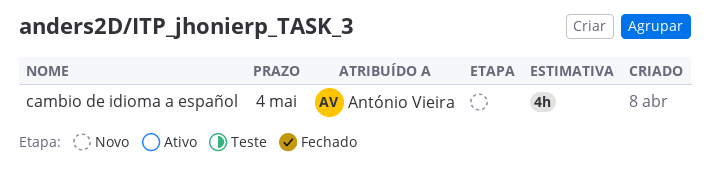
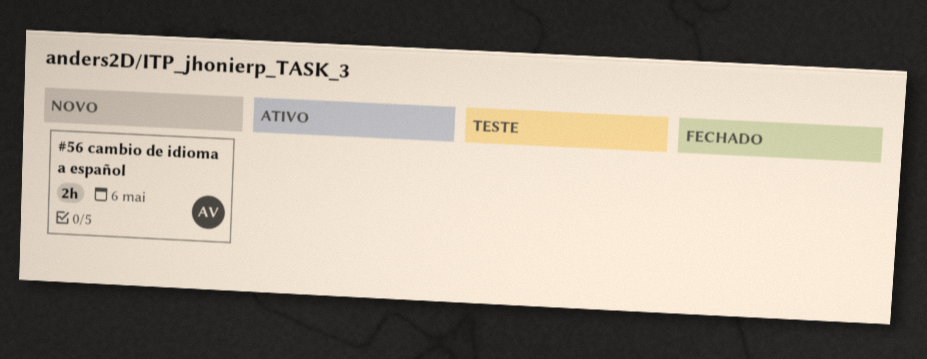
cambio de idioma a español, estimate: 4h -> 2h
cambio de idioma a español, due: May 4 -> May 6

